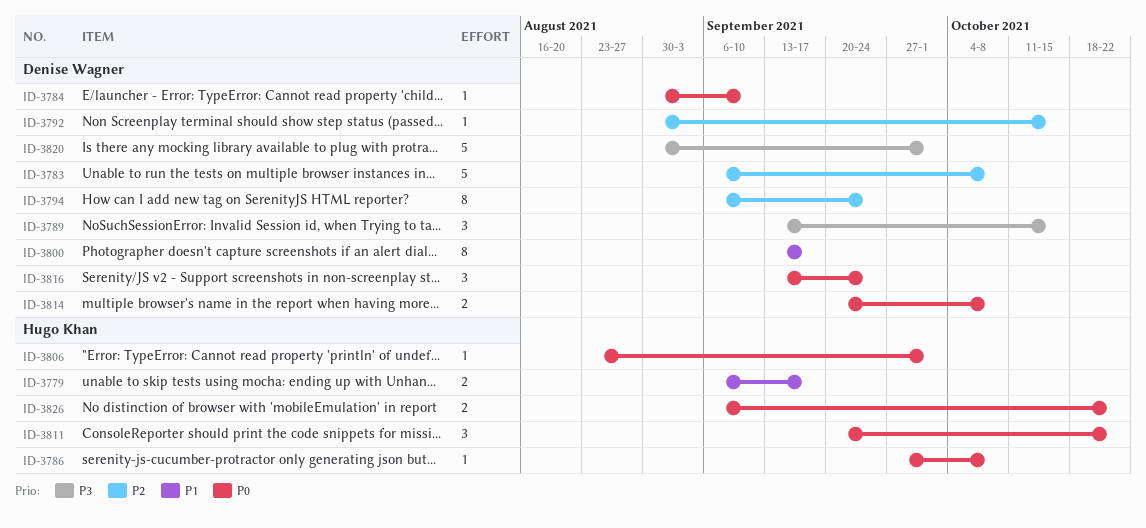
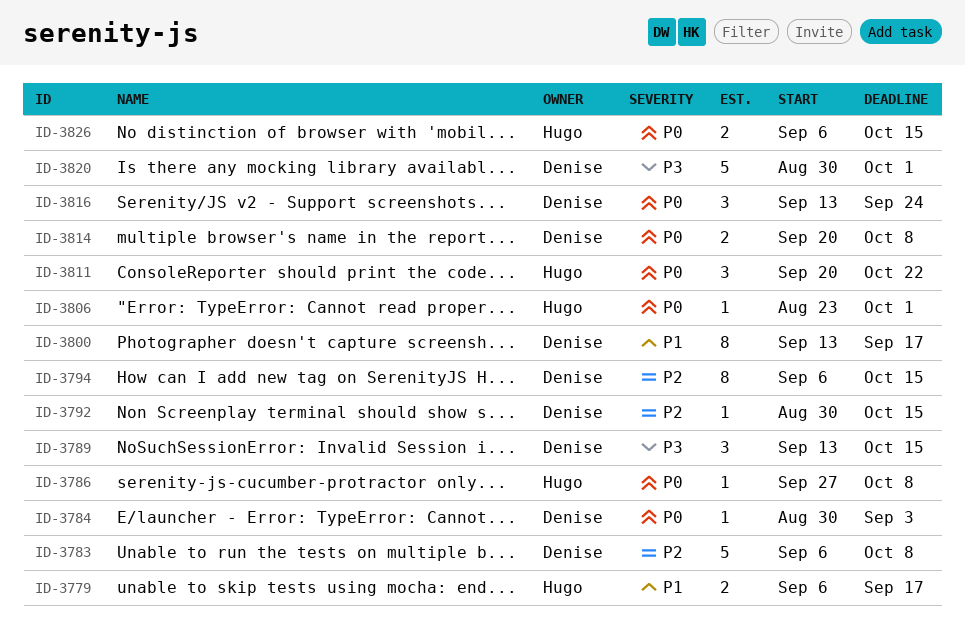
ID-3784, due: Sep 10 -> Sep 3
ID-3794, due: Sep 24 -> Oct 15
ID-3826, due: Oct 22 -> Oct 15

